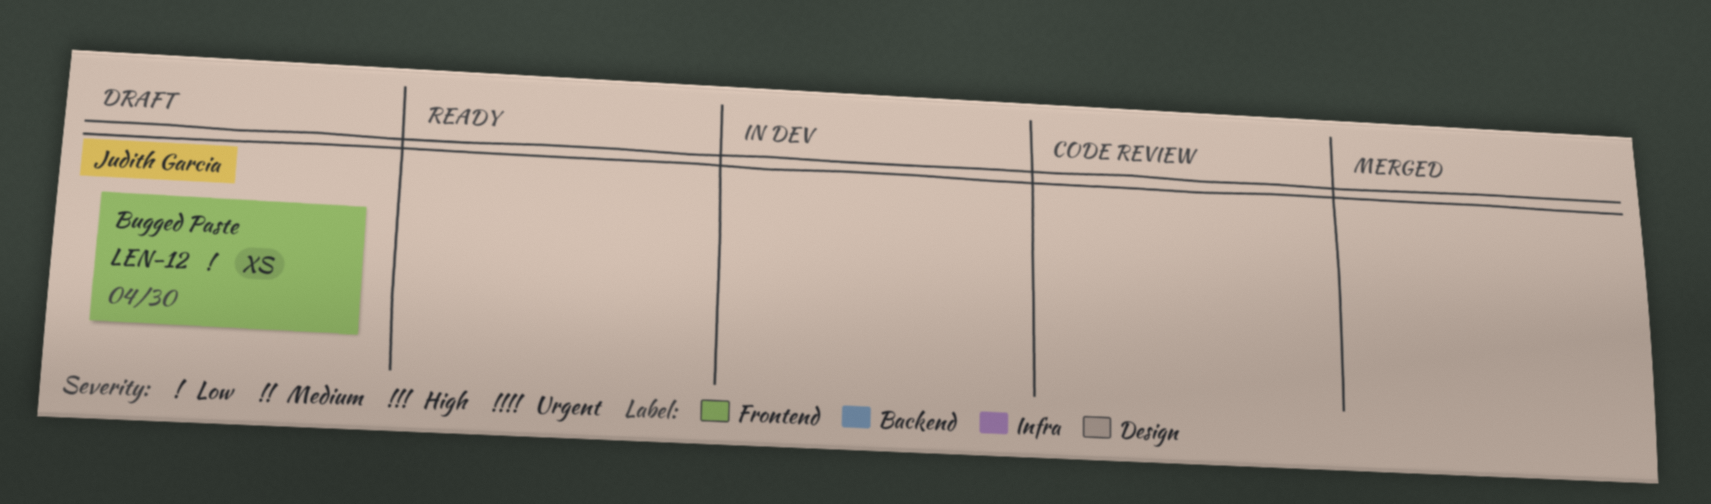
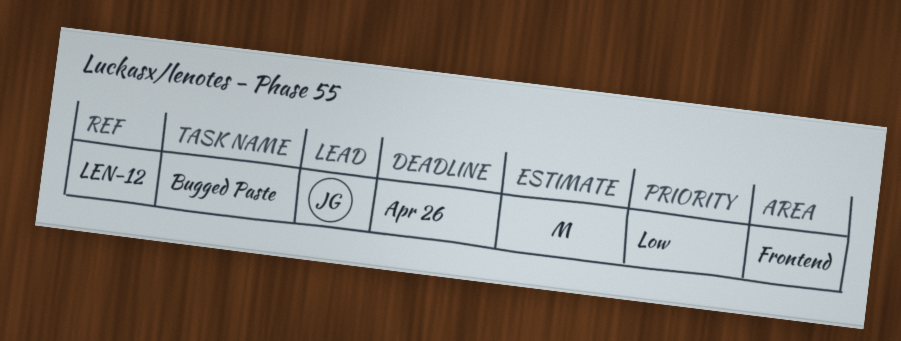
LEN-12, estimate: XS -> M
LEN-12, due: Apr 30 -> Apr 26

